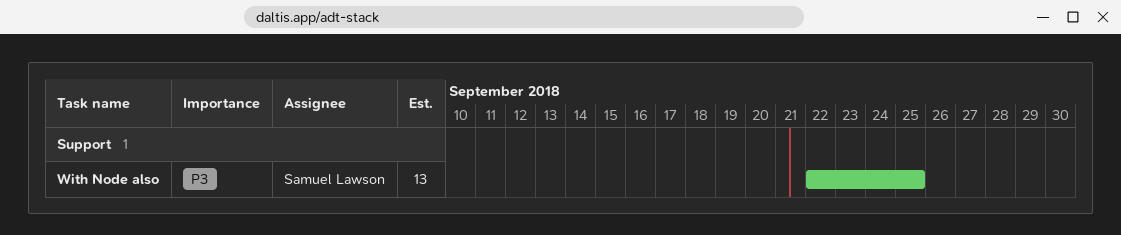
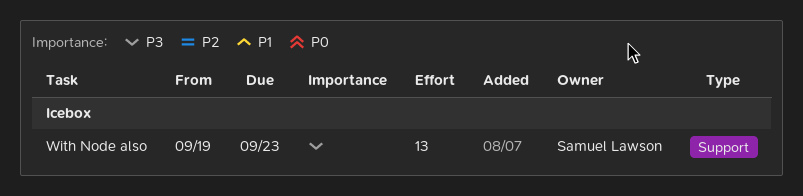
With Node also, start: Sep 22 -> Sep 19
With Node also, due: Sep 25 -> Sep 23

